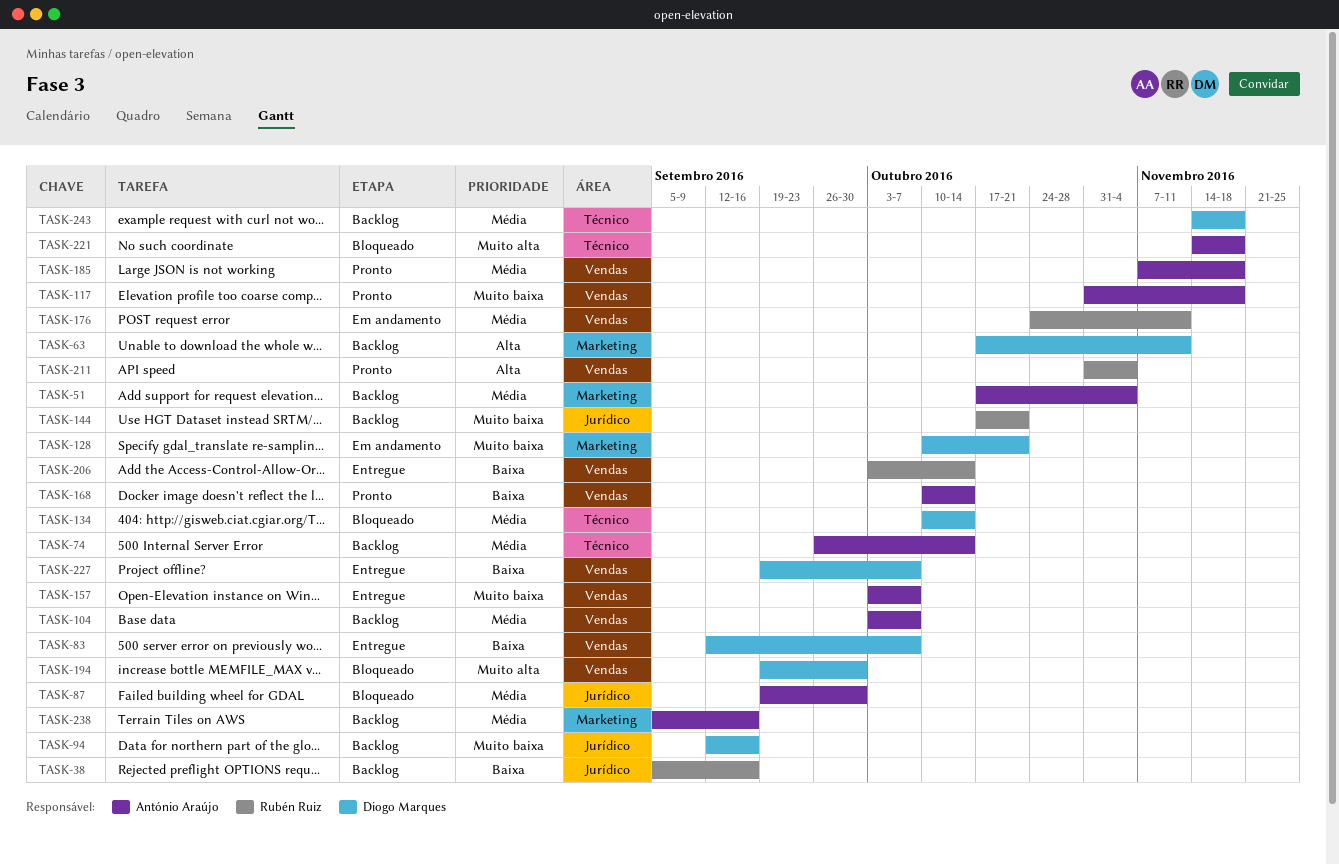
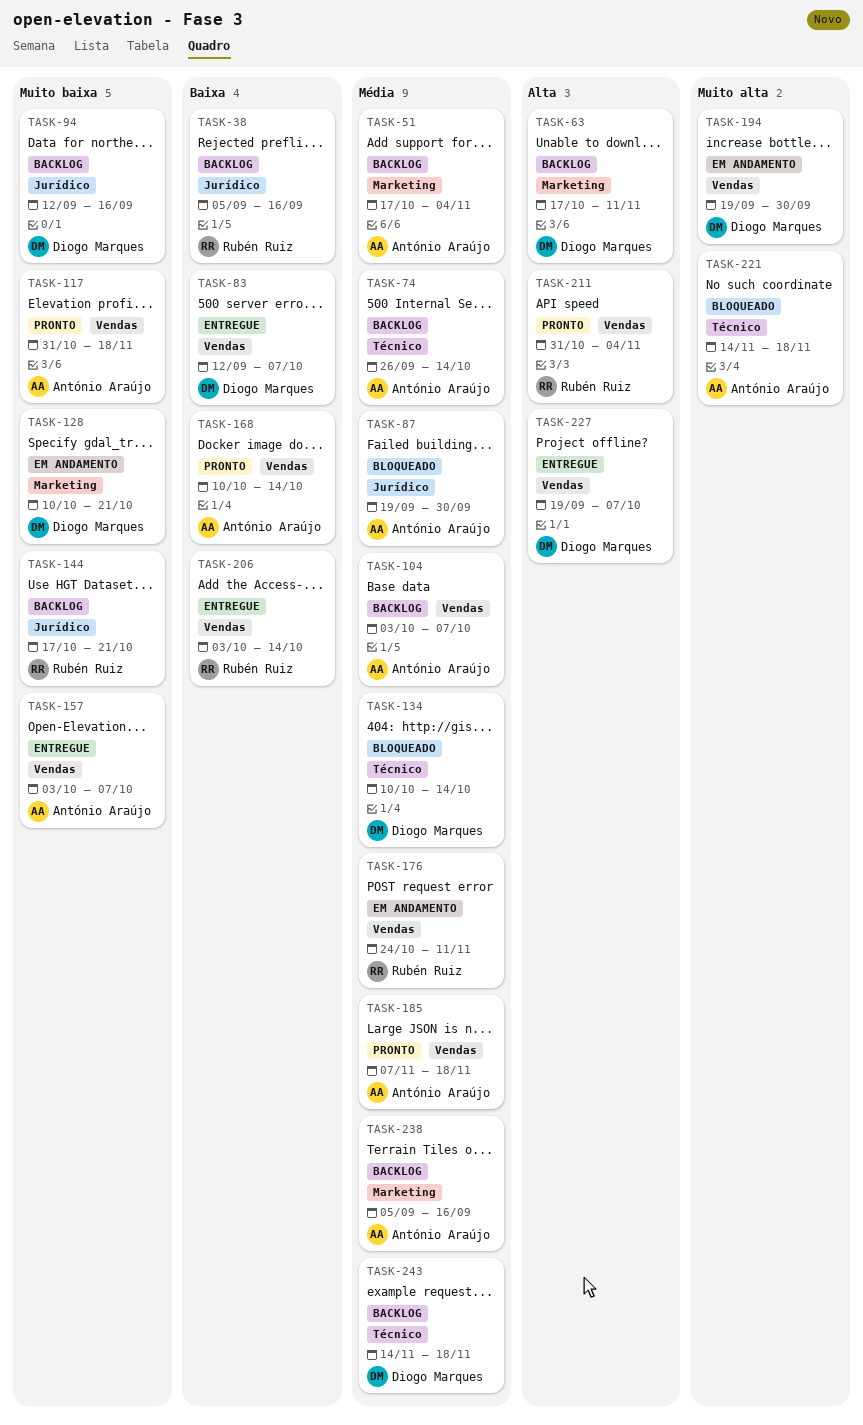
TASK-194, status: Bloqueado -> Em andamento
TASK-227, priority: Baixa -> Alta

